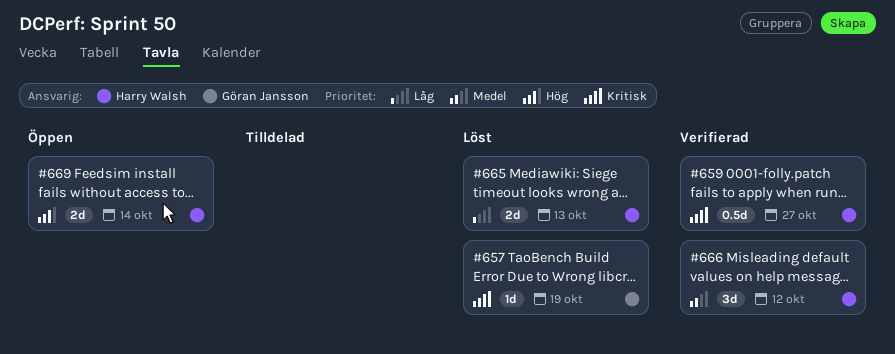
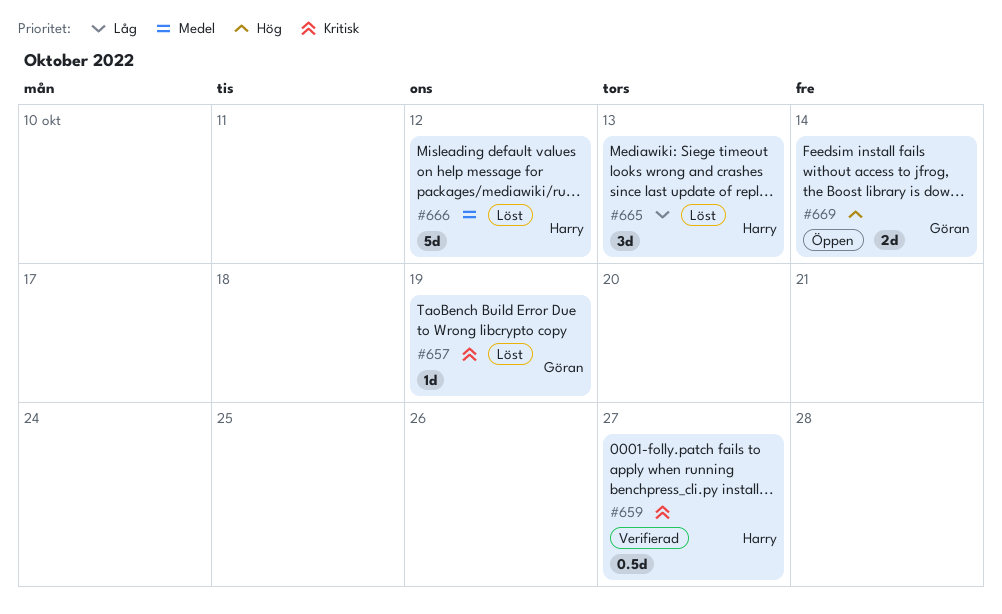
#665, estimate: 2d -> 3d
#666, status: Verifierad -> Löst
#666, estimate: 3d -> 5d
#669, owner: Harry Walsh -> Göran Jansson

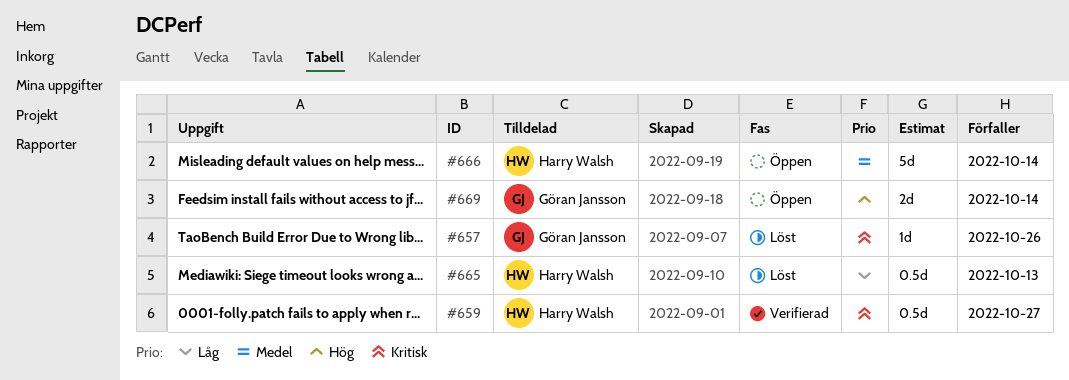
#657, due: Oct 19 -> Oct 26
#665, estimate: 3d -> 0.5d
#666, status: Löst -> Öppen
#666, due: Oct 12 -> Oct 14

